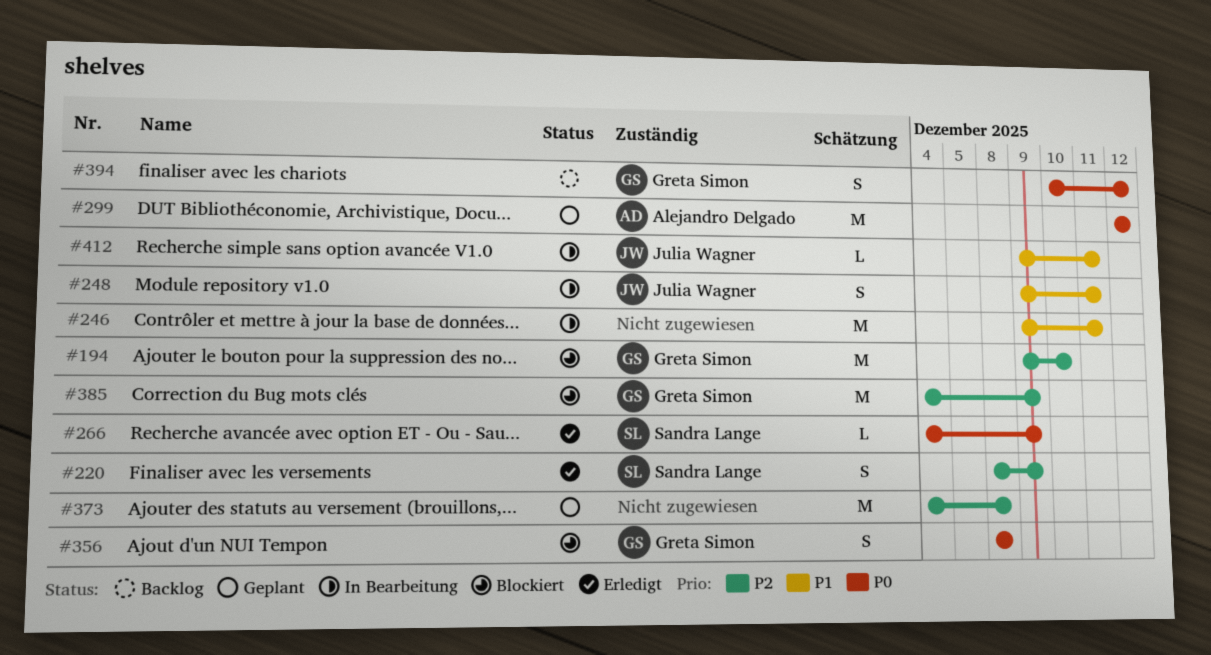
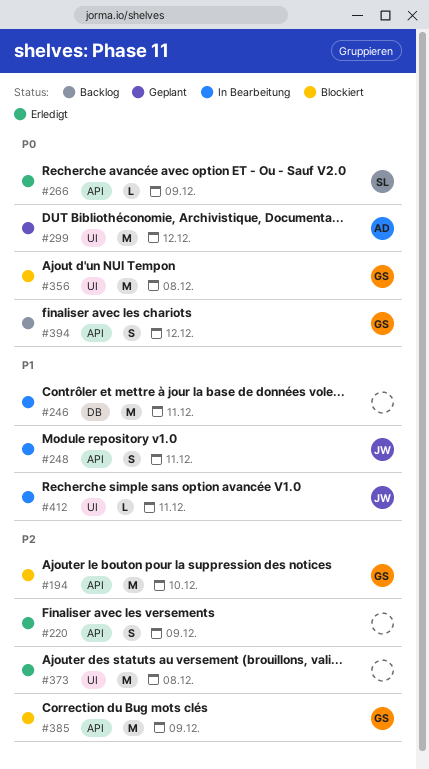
#220, owner: Sandra Lange -> none
#356, estimate: S -> M
#373, status: Geplant -> Erledigt

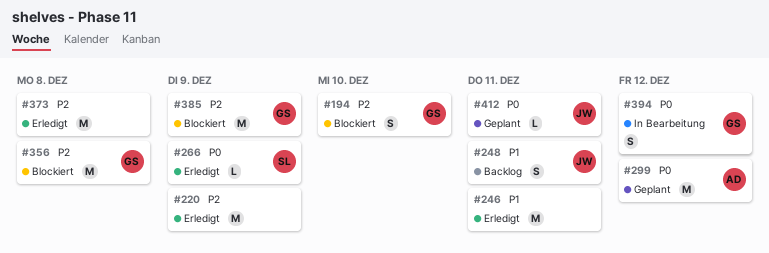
#194, estimate: M -> S
#220, estimate: S -> M
#246, status: In Bearbeitung -> Erledigt
#248, status: In Bearbeitung -> Backlog
#356, priority: P0 -> P2
#394, status: Backlog -> In Bearbeitung
#412, status: In Bearbeitung -> Geplant
#412, priority: P1 -> P0

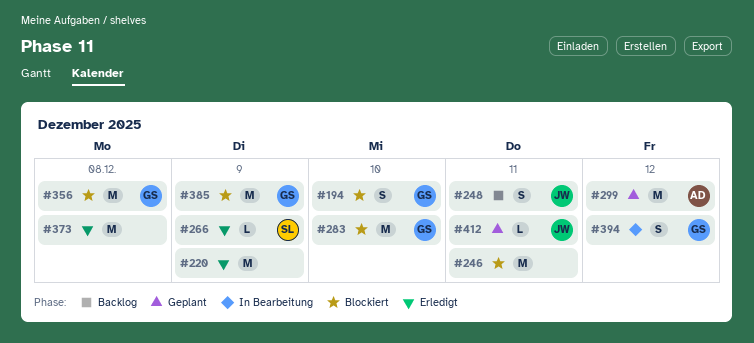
#246, status: Erledigt -> Blockiert
#283: none -> present

